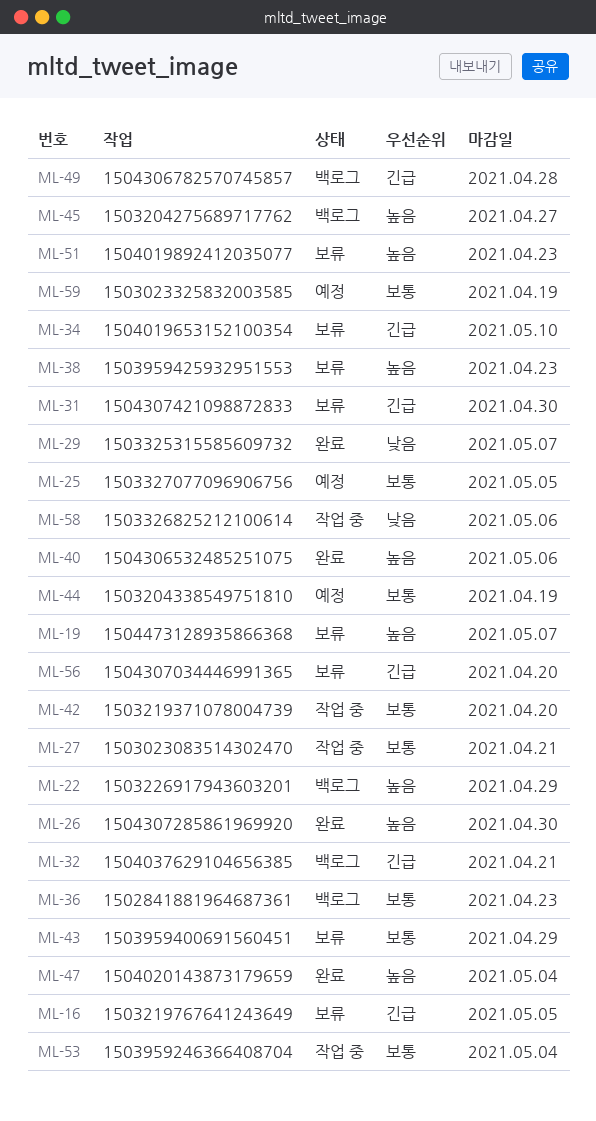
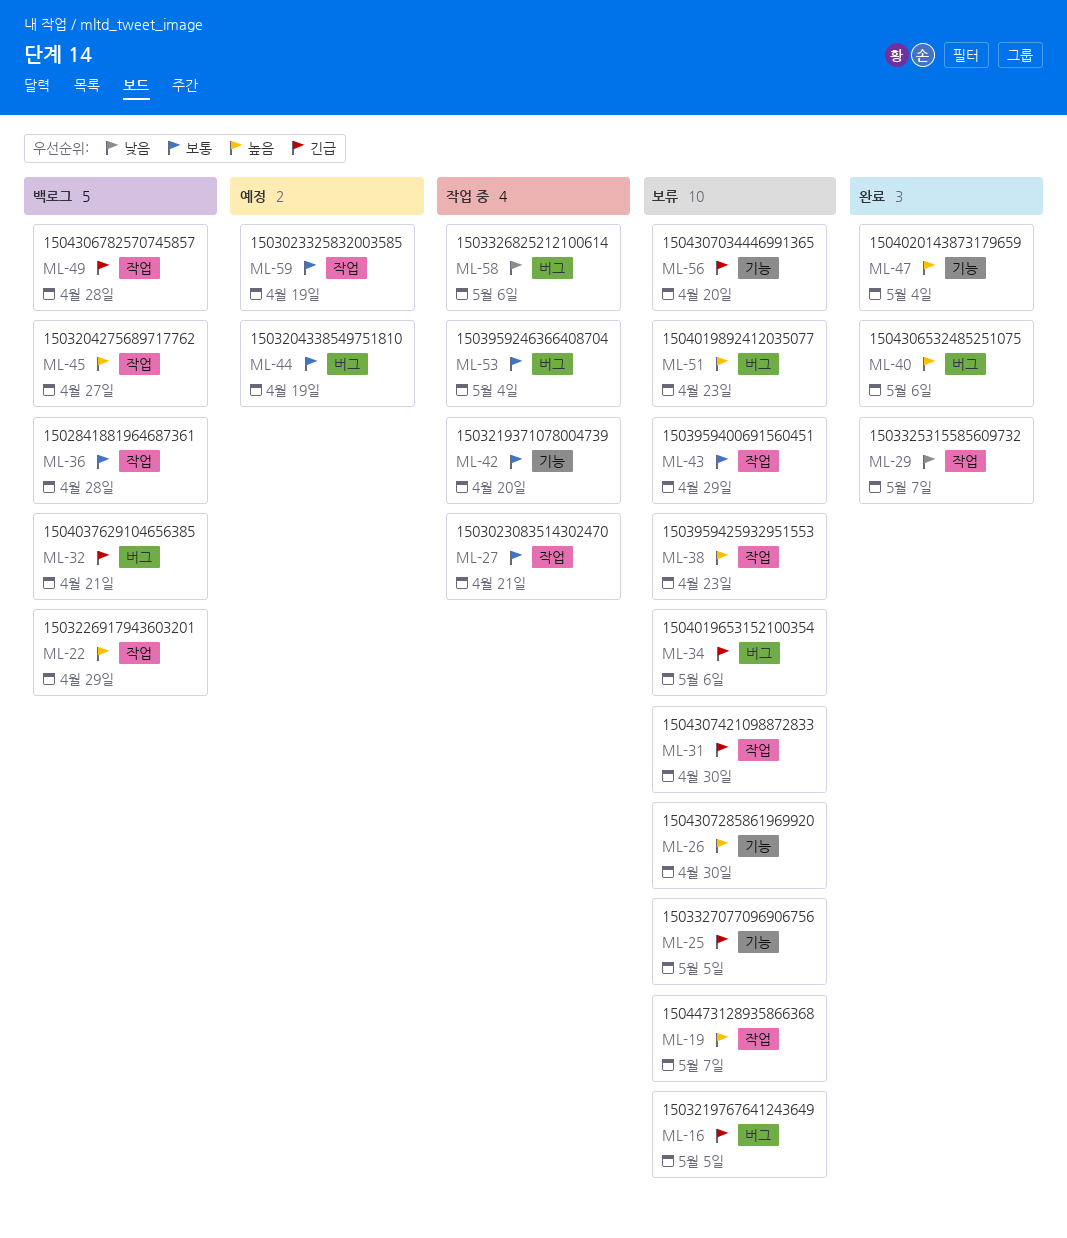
ML-25, status: 예정 -> 보류
ML-25, priority: 보통 -> 긴급
ML-26, status: 완료 -> 보류
ML-34, due: May 10 -> May 6
ML-36, due: Apr 23 -> Apr 28

